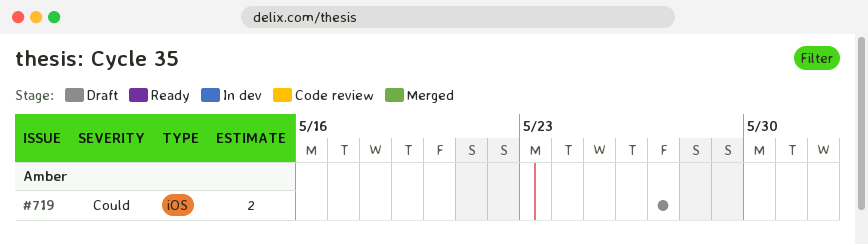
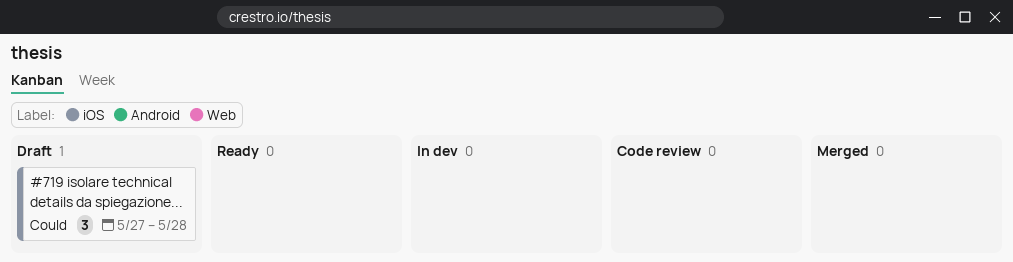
#719, estimate: 2 -> 3
#719, due: May 27 -> May 28

